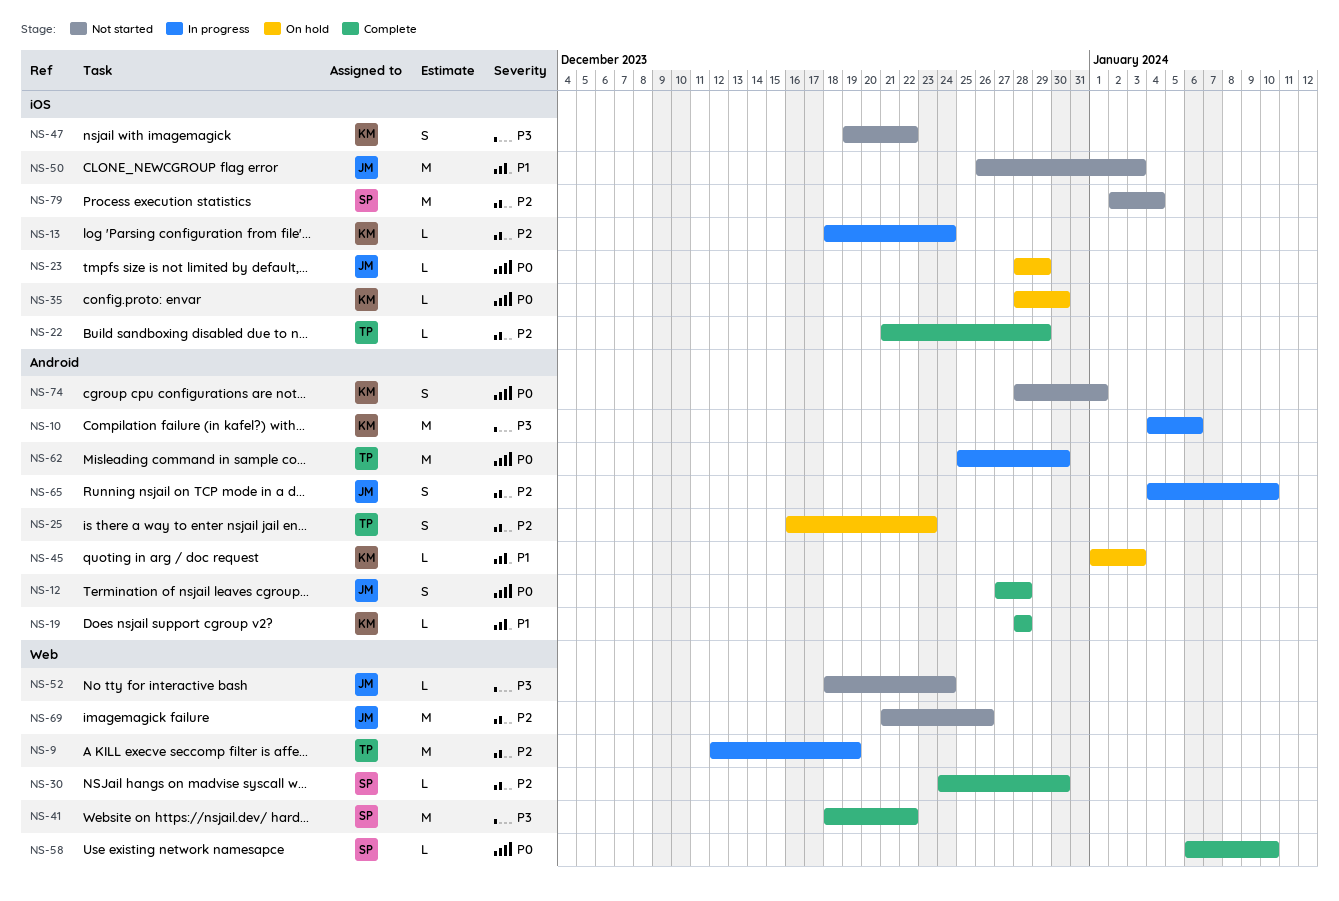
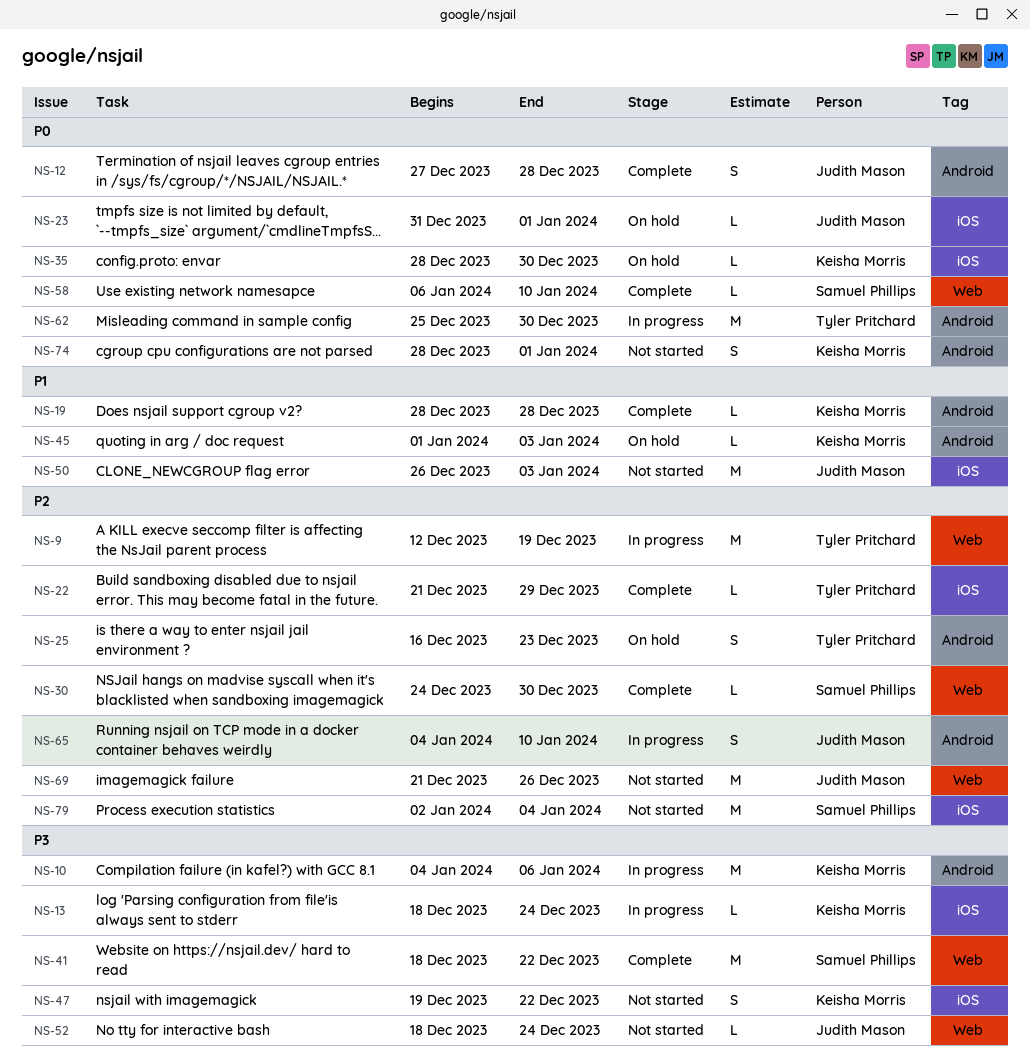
NS-13, priority: P2 -> P3
NS-23, start: Dec 28 -> Dec 31
NS-23, due: Dec 29 -> Jan 1

